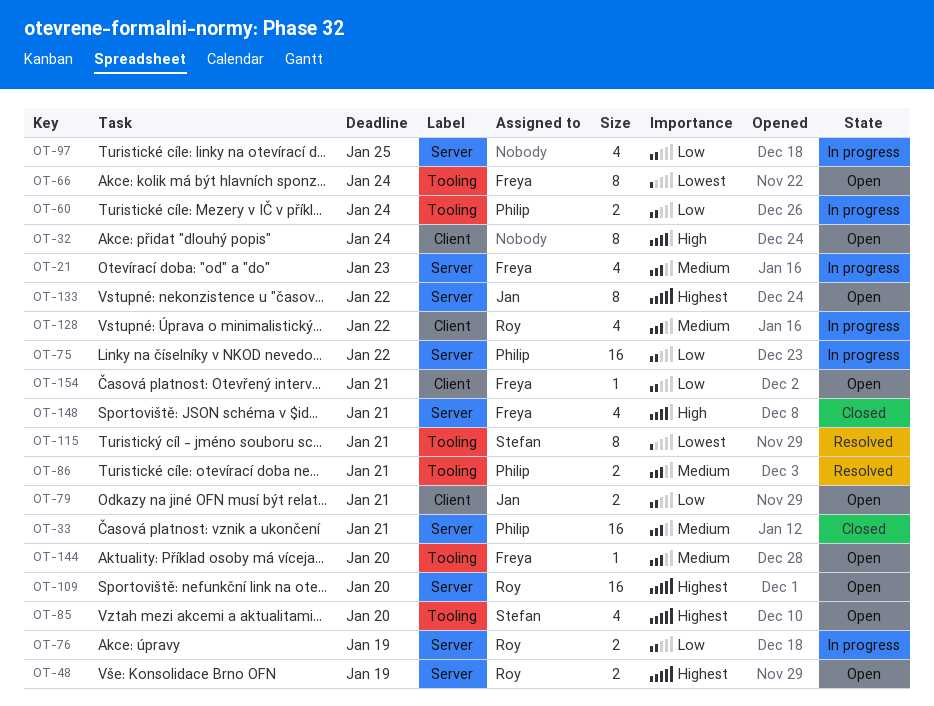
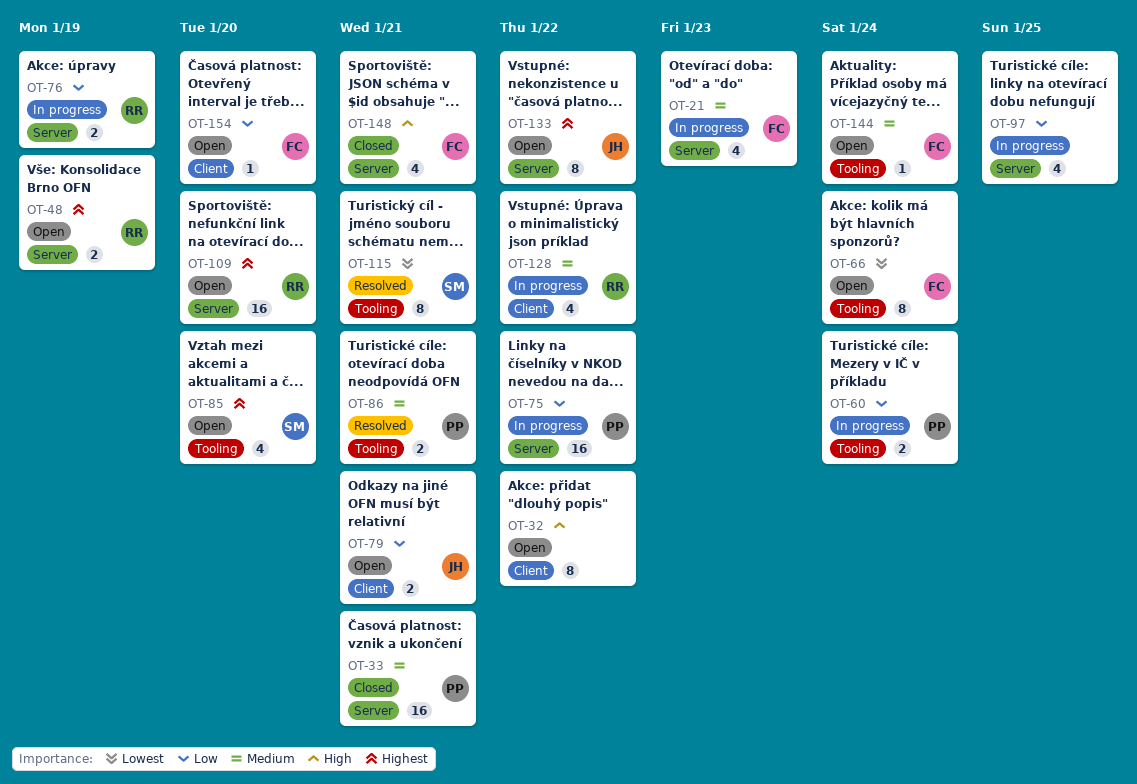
OT-32, due: Jan 24 -> Jan 22
OT-144, due: Jan 20 -> Jan 24
OT-154, due: Jan 21 -> Jan 20

